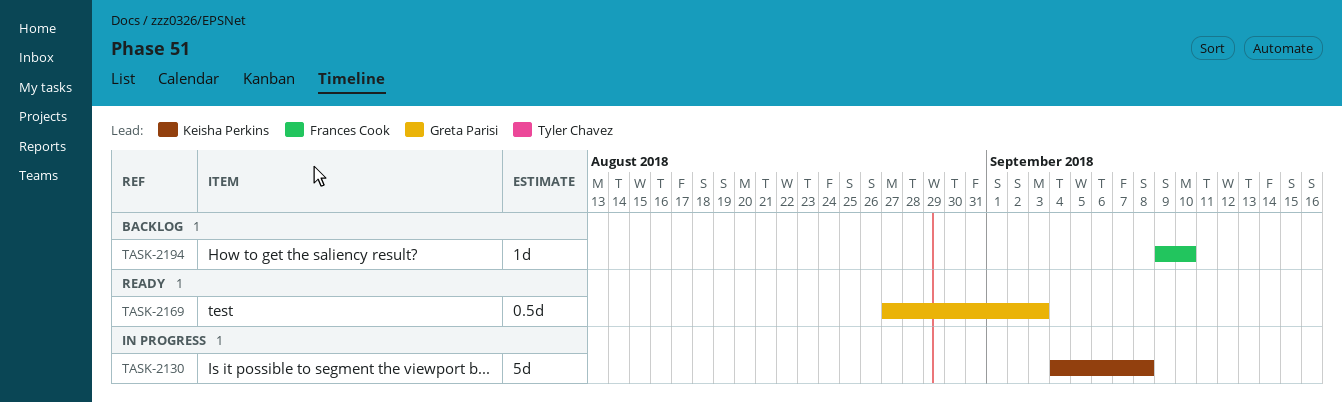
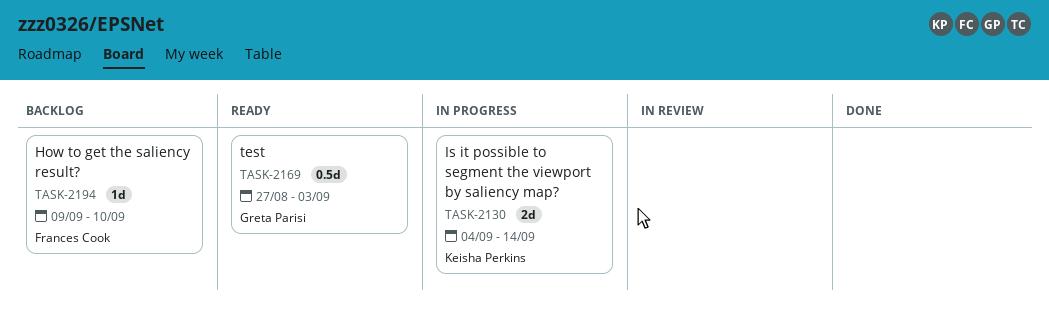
TASK-2130, estimate: 5d -> 2d
TASK-2130, due: Sep 8 -> Sep 14

